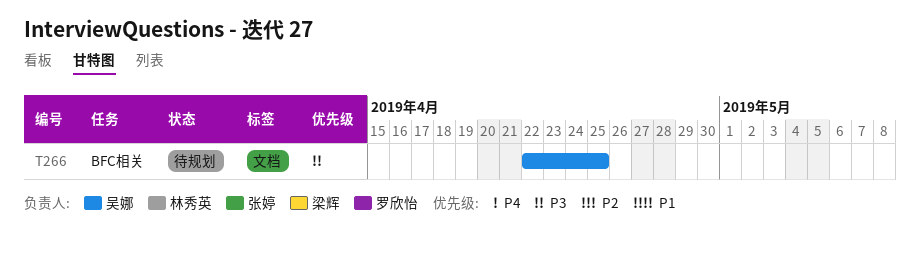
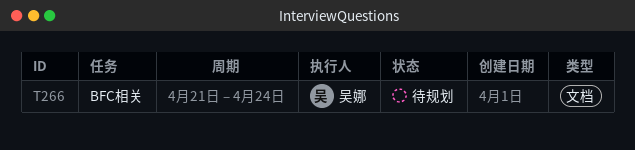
T266, start: Apr 22 -> Apr 21
T266, due: Apr 25 -> Apr 24

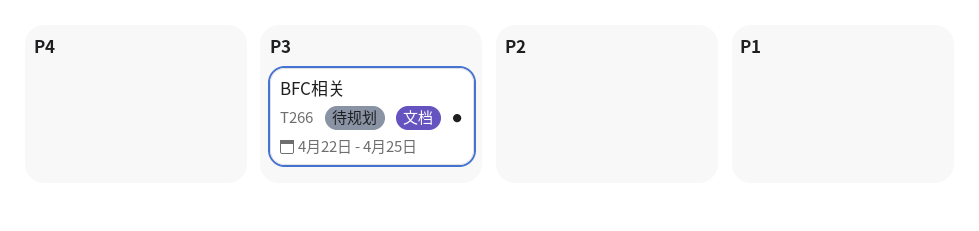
T266, start: Apr 21 -> Apr 22
T266, due: Apr 24 -> Apr 25

